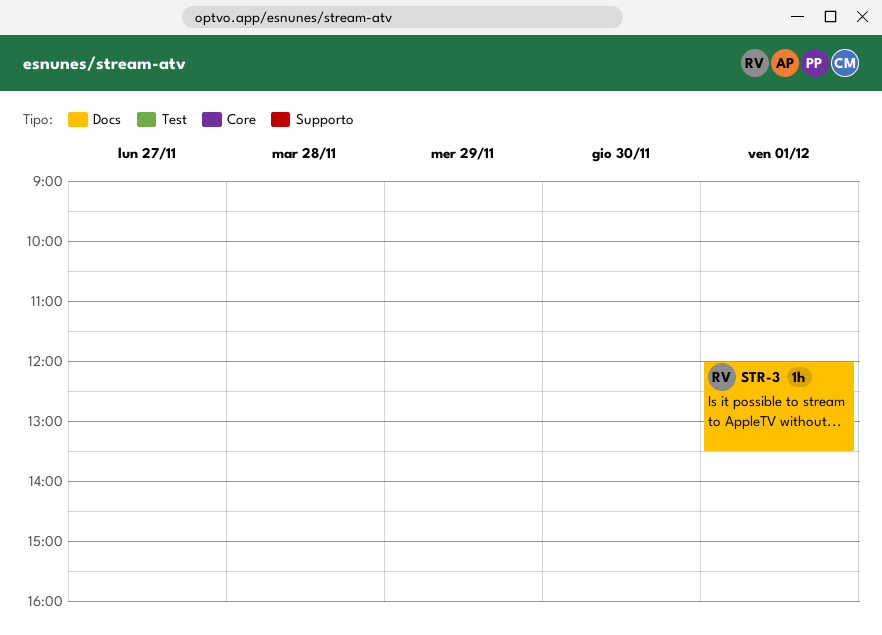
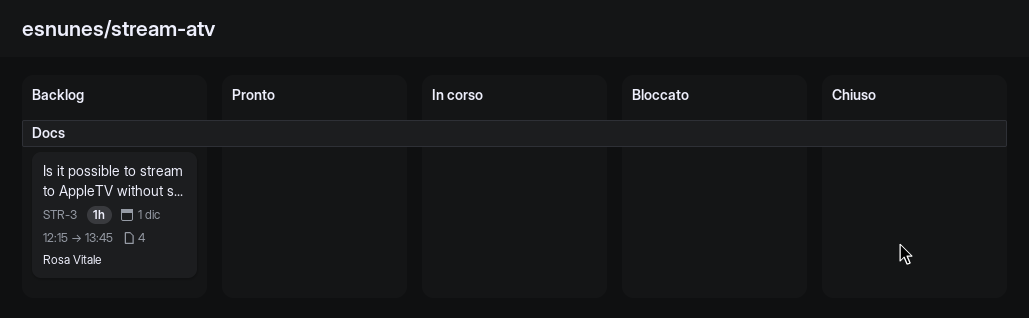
STR-3, begins: 12:00 -> 12:15
STR-3, ends: 13:30 -> 13:45

